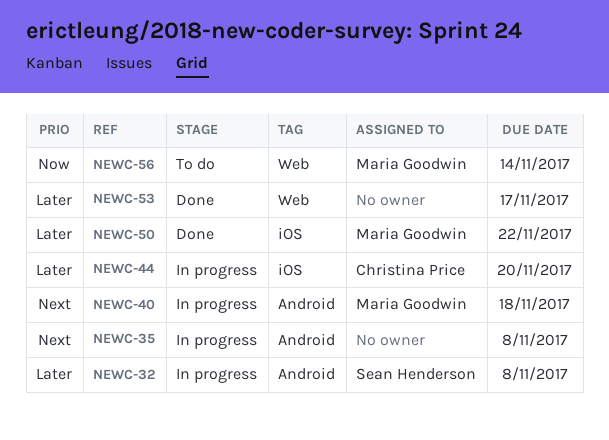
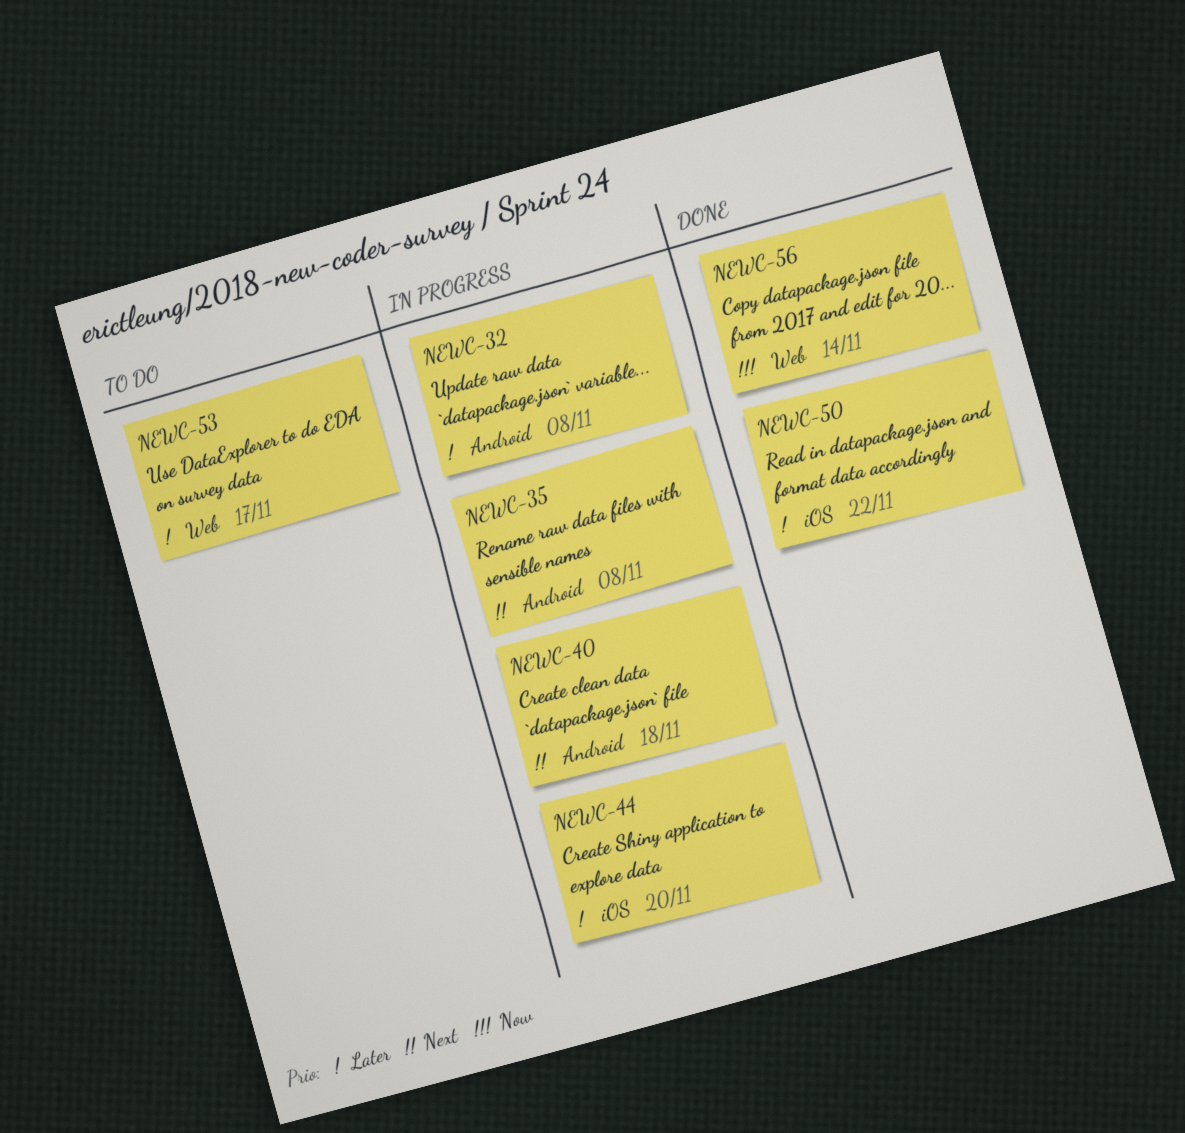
NEWC-53, status: Done -> To do
NEWC-56, status: To do -> Done

